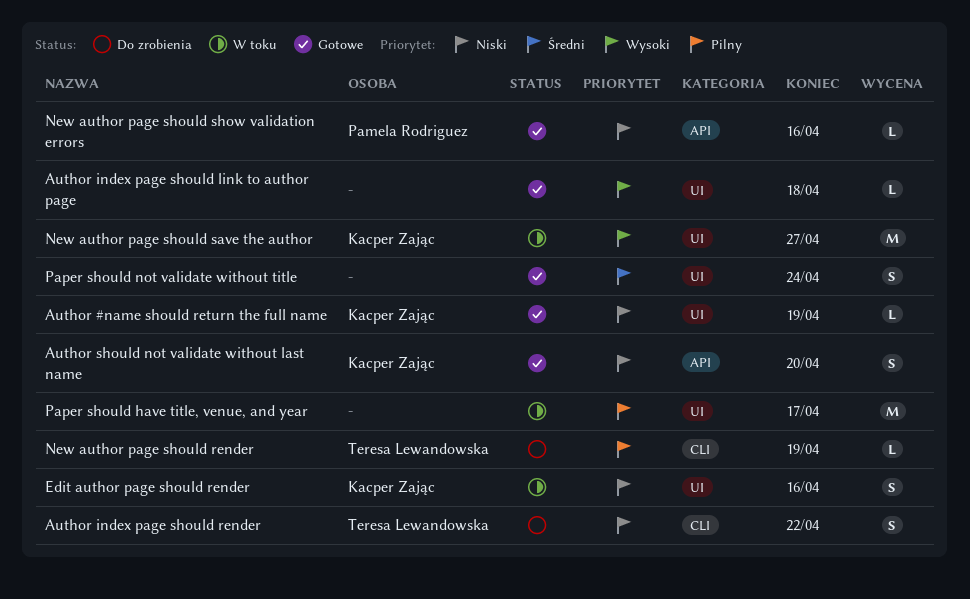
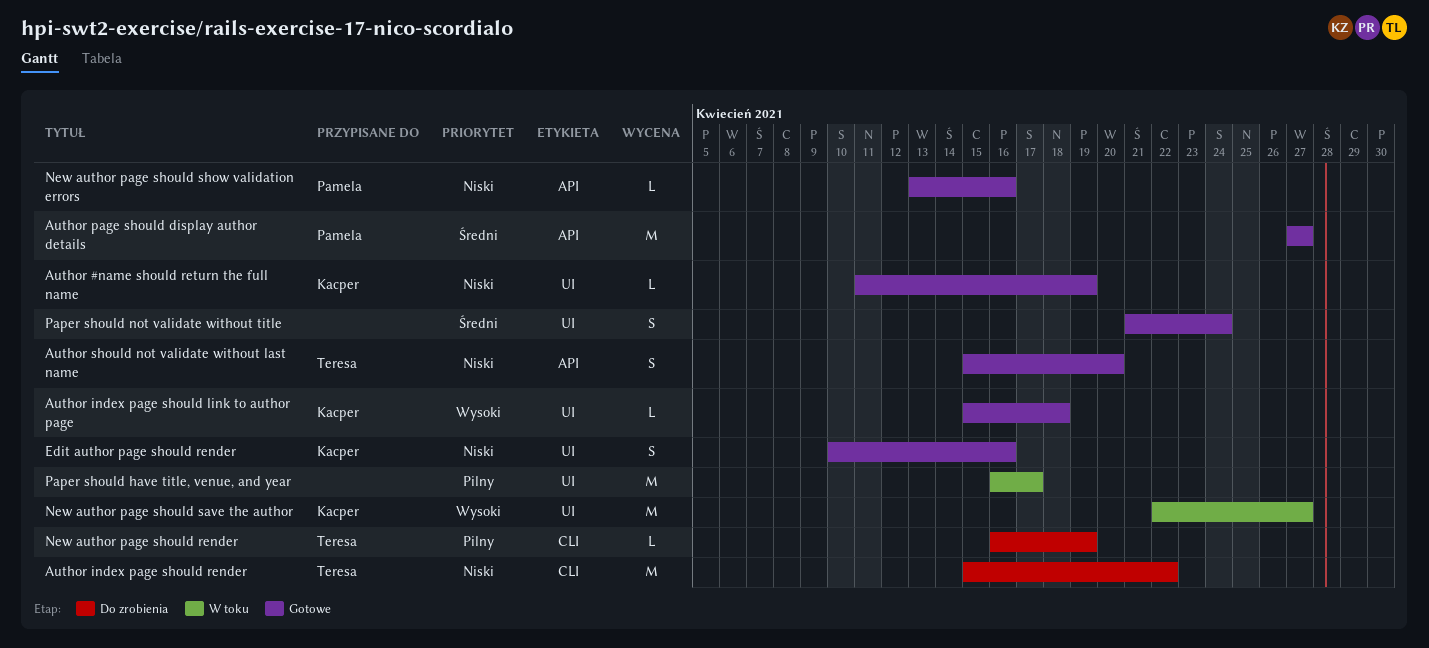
Author index page should link to author page, owner: none -> Kacper Zając
Author index page should render, estimate: S -> M
Author page should display author details: none -> present
Author should not validate without last name, owner: Kacper Zając -> Teresa Lewandowska
Edit author page should render, status: W toku -> Gotowe

